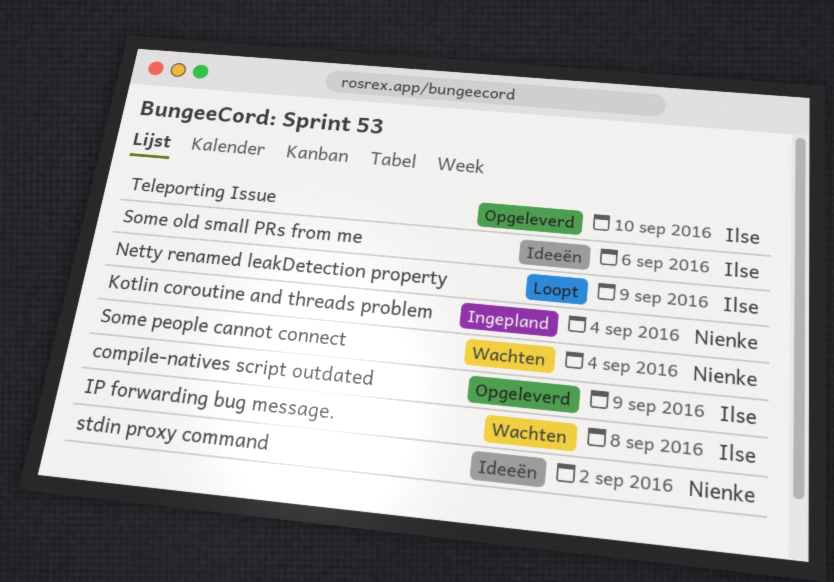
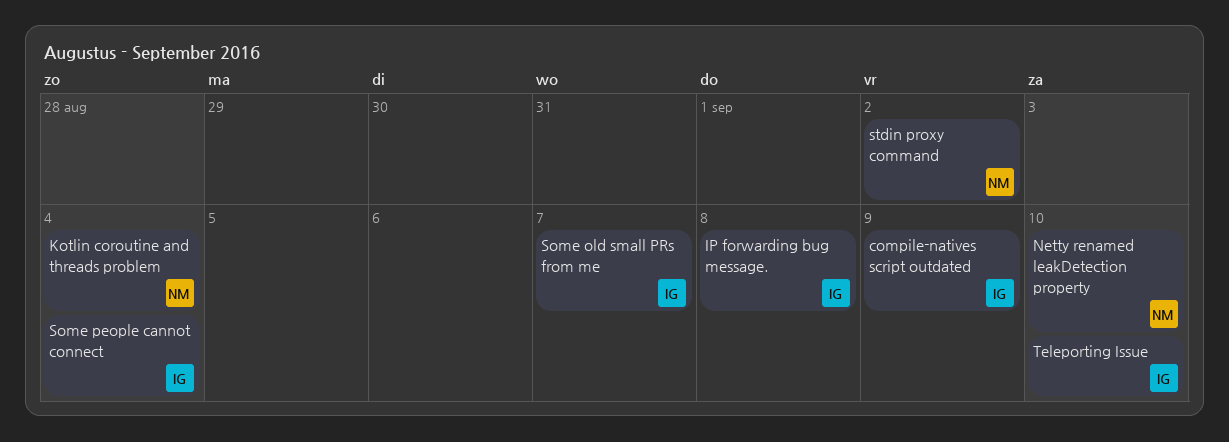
Netty renamed leakDetection property, owner: Ilse -> Nienke
Netty renamed leakDetection property, due: Sep 9 -> Sep 10
Some old small PRs from me, due: Sep 6 -> Sep 7
Some people cannot connect, owner: Nienke -> Ilse

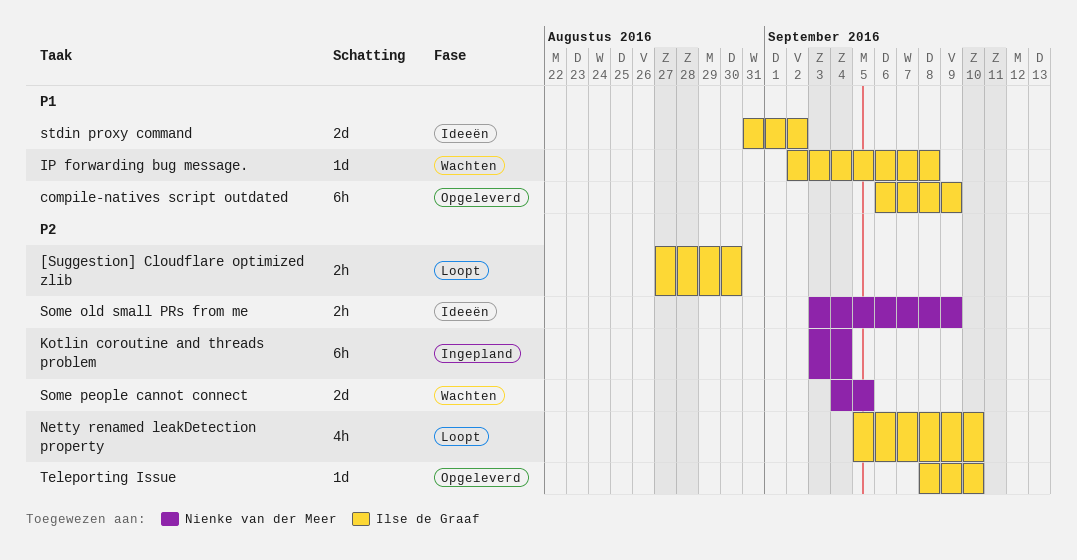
[Suggestion] Cloudflare optimized zlib: none -> present
Netty renamed leakDetection property, owner: Nienke van der Meer -> Ilse de Graaf
Some old small PRs from me, owner: Ilse de Graaf -> Nienke van der Meer
Some old small PRs from me, due: Sep 7 -> Sep 9
Some people cannot connect, owner: Ilse de Graaf -> Nienke van der Meer
Some people cannot connect, due: Sep 4 -> Sep 5
stdin proxy command, owner: Nienke van der Meer -> Ilse de Graaf

